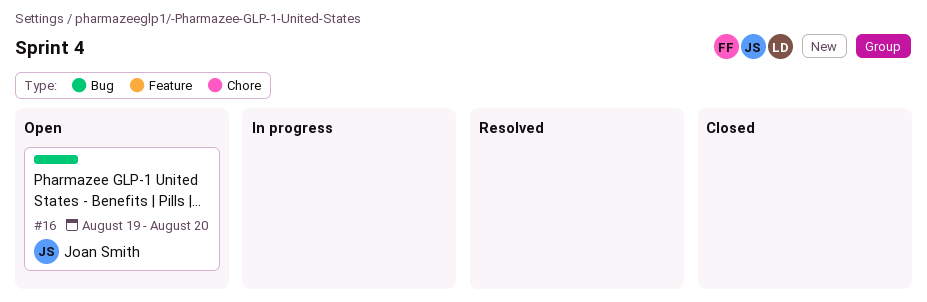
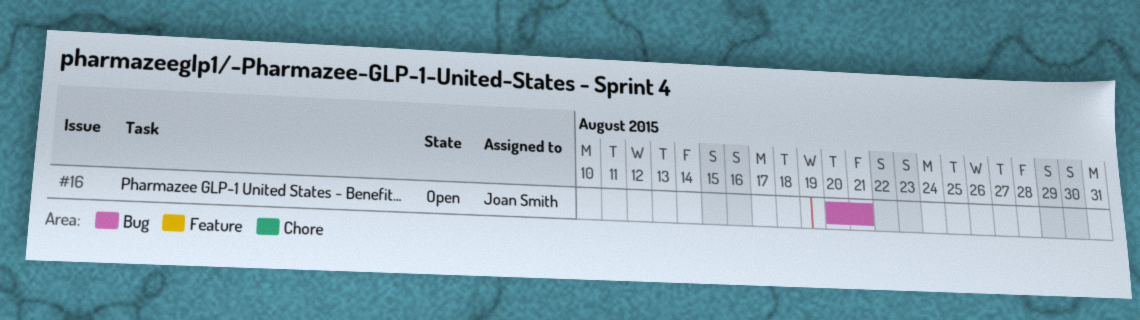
#16, start: Aug 19 -> Aug 20
#16, due: Aug 20 -> Aug 21

